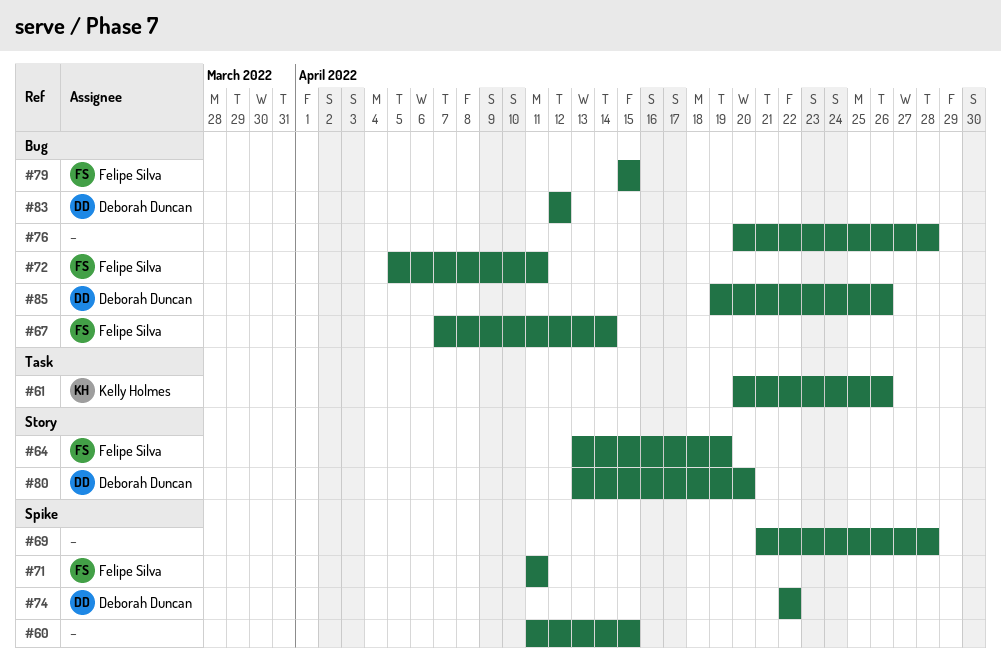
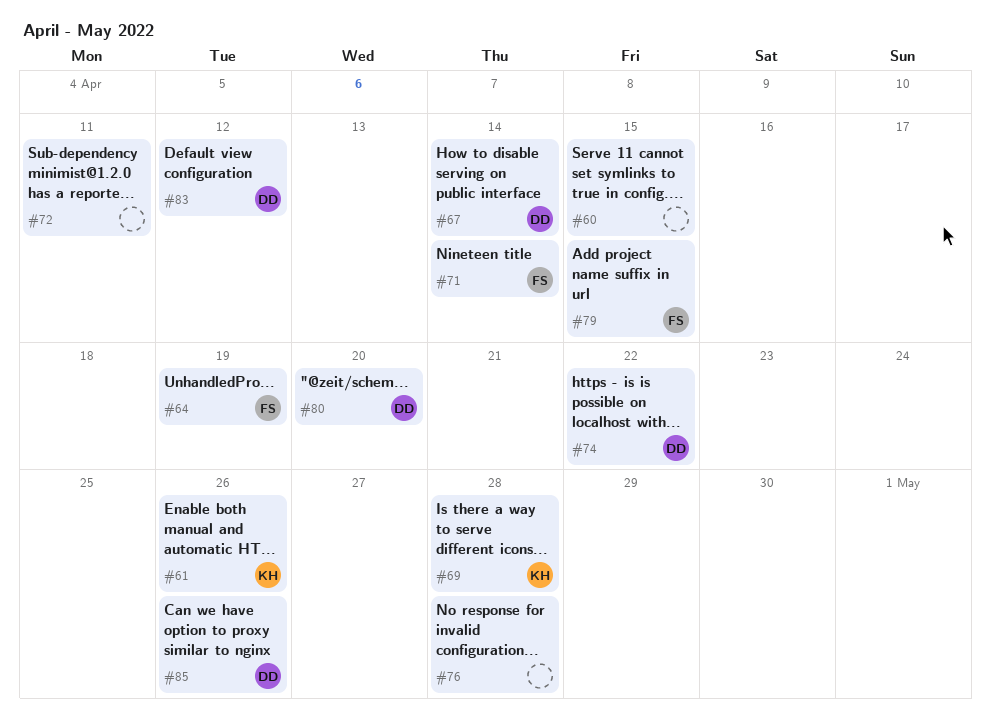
#67, owner: Felipe Silva -> Deborah Duncan
#69, owner: none -> Kelly Holmes
#71, due: Apr 11 -> Apr 14
#72, owner: Felipe Silva -> none

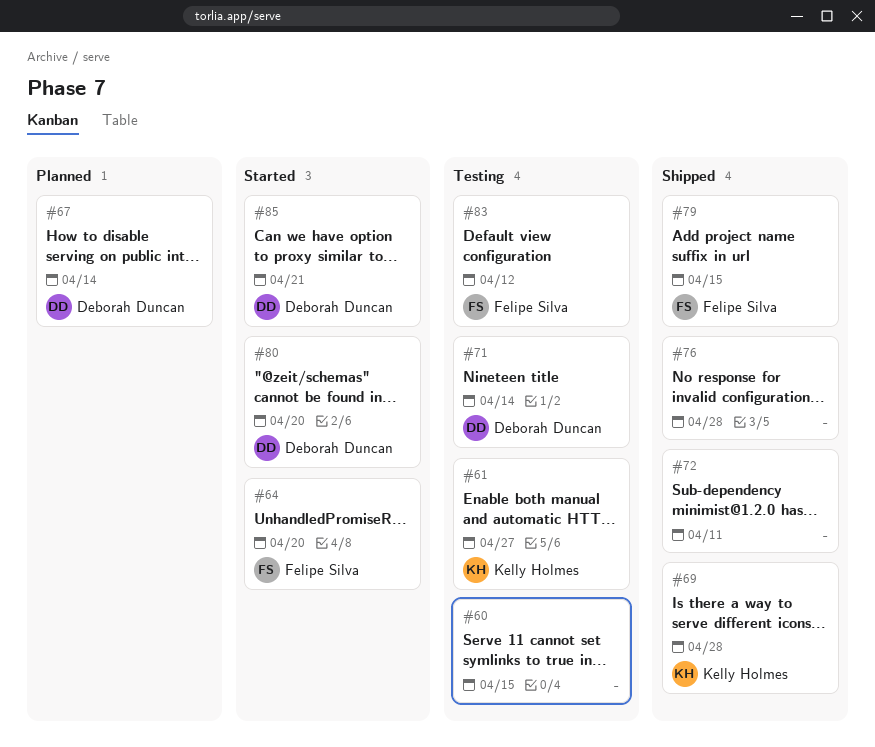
#61, due: Apr 26 -> Apr 27
#64, due: Apr 19 -> Apr 20
#71, owner: Felipe Silva -> Deborah Duncan
#74: present -> none
#83, owner: Deborah Duncan -> Felipe Silva
#85, due: Apr 26 -> Apr 21

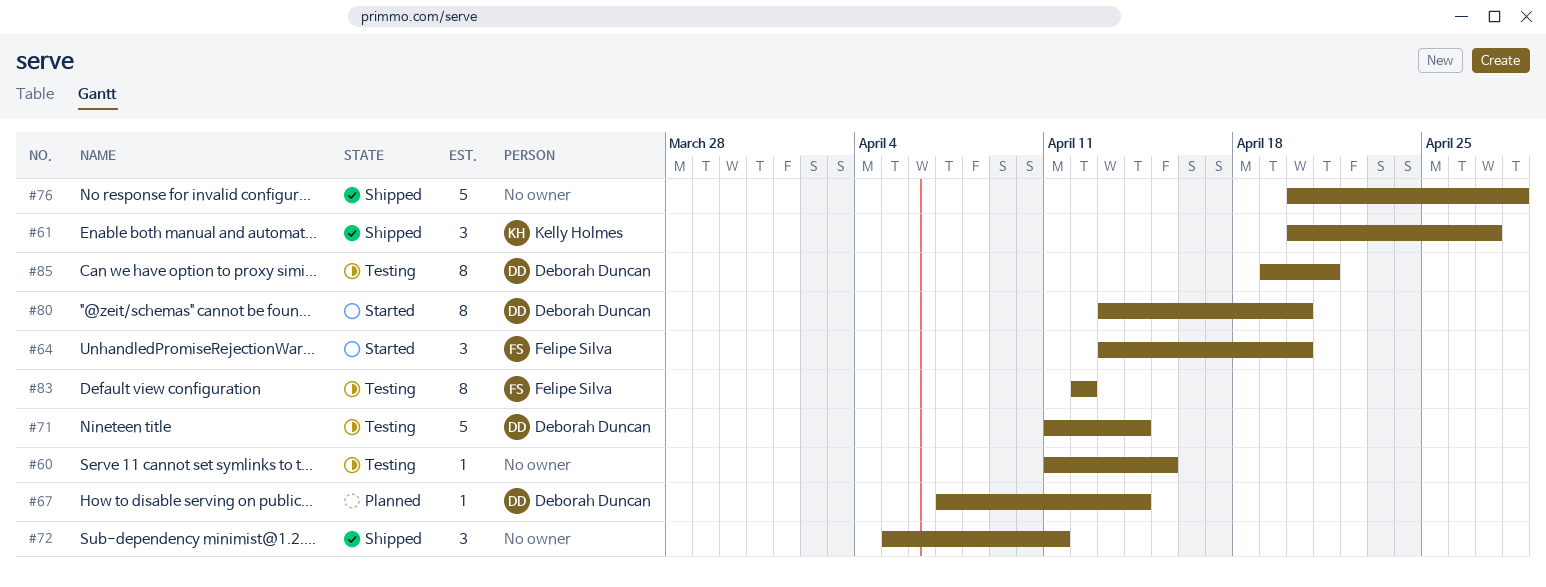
#61, status: Testing -> Shipped
#69: present -> none
#79: present -> none
#85, status: Started -> Testing

